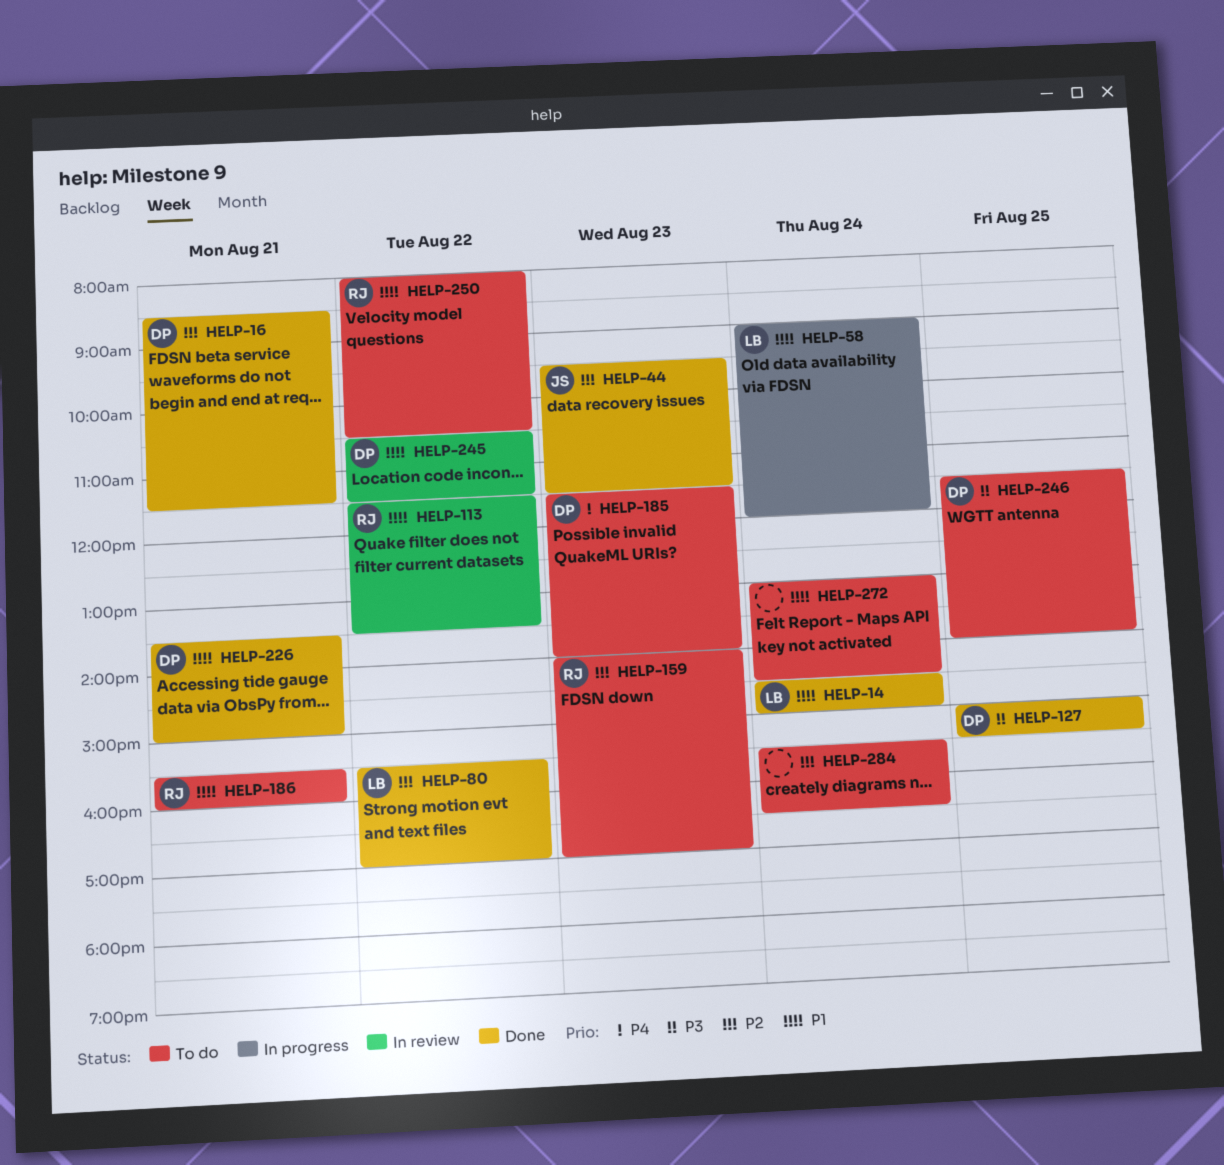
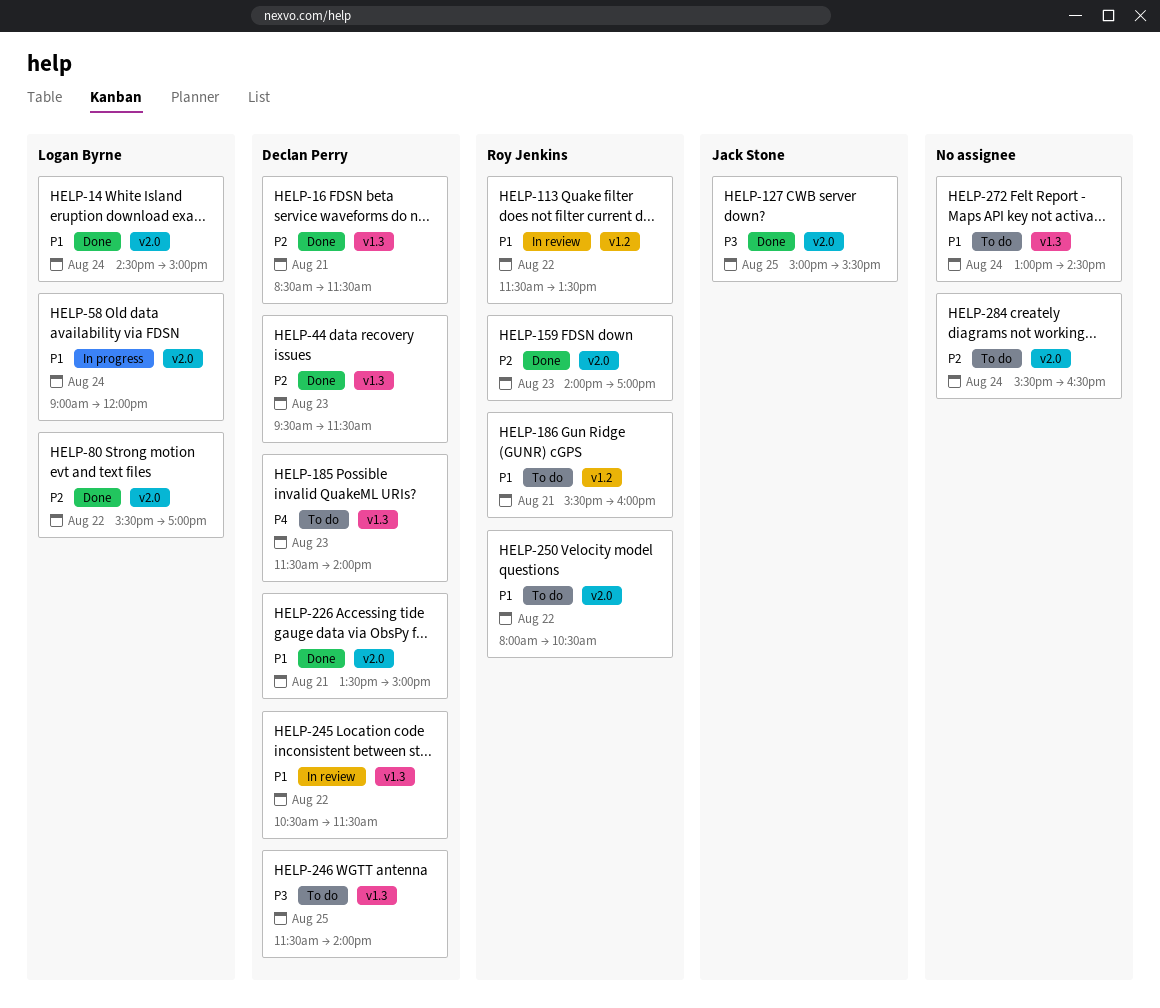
HELP-44, owner: Jack Stone -> Declan Perry
HELP-127, owner: Declan Perry -> Jack Stone
HELP-159, status: To do -> Done

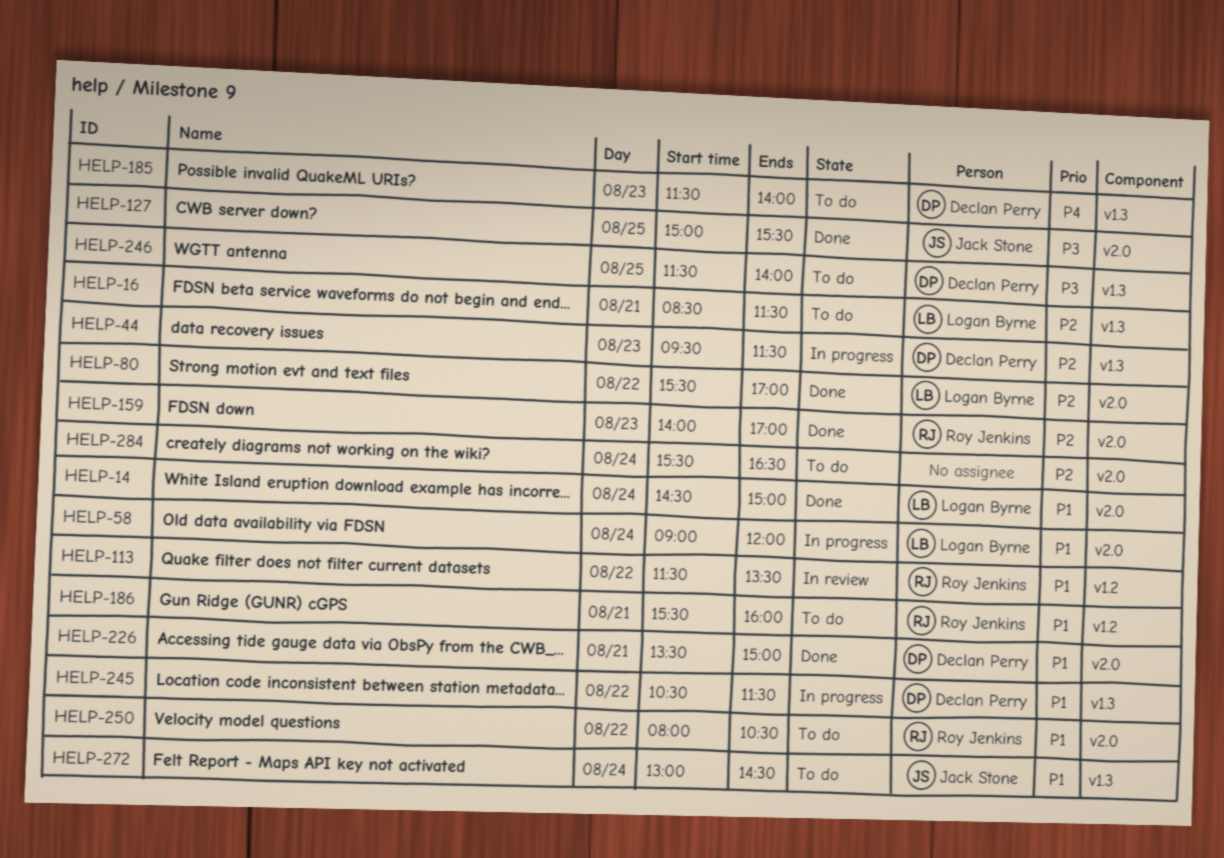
HELP-16, status: Done -> To do
HELP-16, owner: Declan Perry -> Logan Byrne
HELP-44, status: Done -> In progress
HELP-245, status: In review -> In progress
HELP-272, owner: none -> Jack Stone

